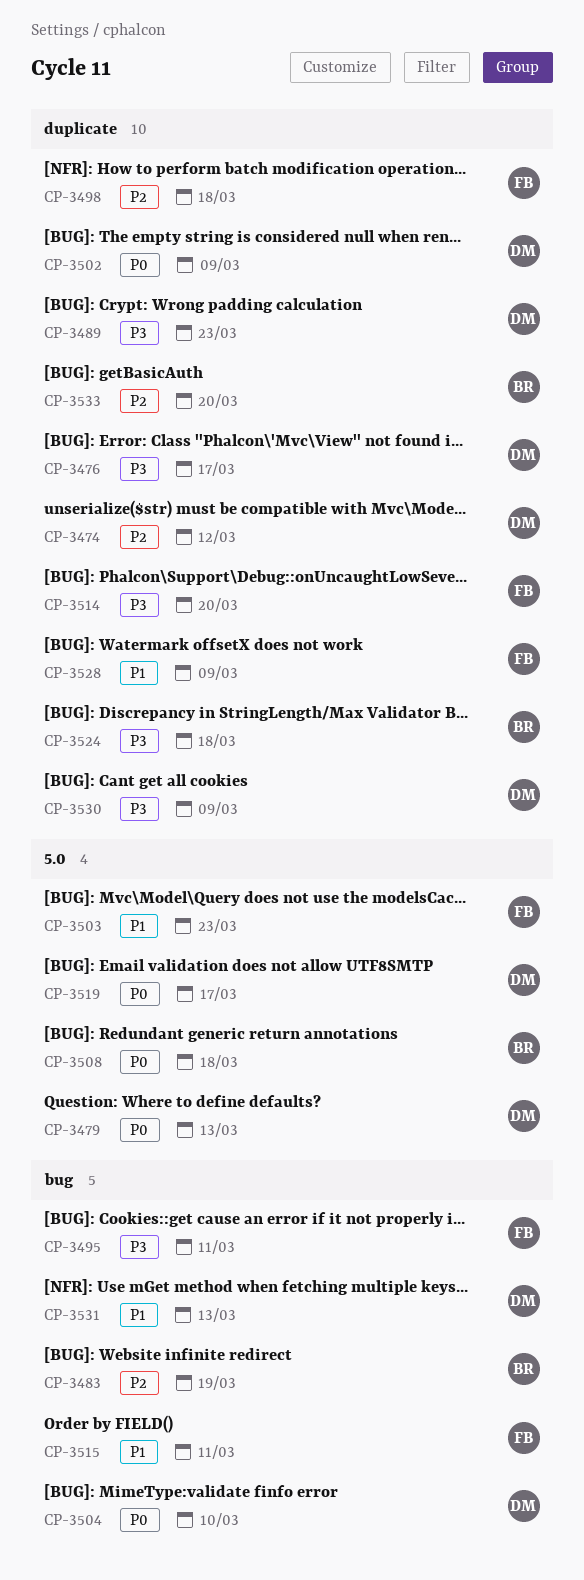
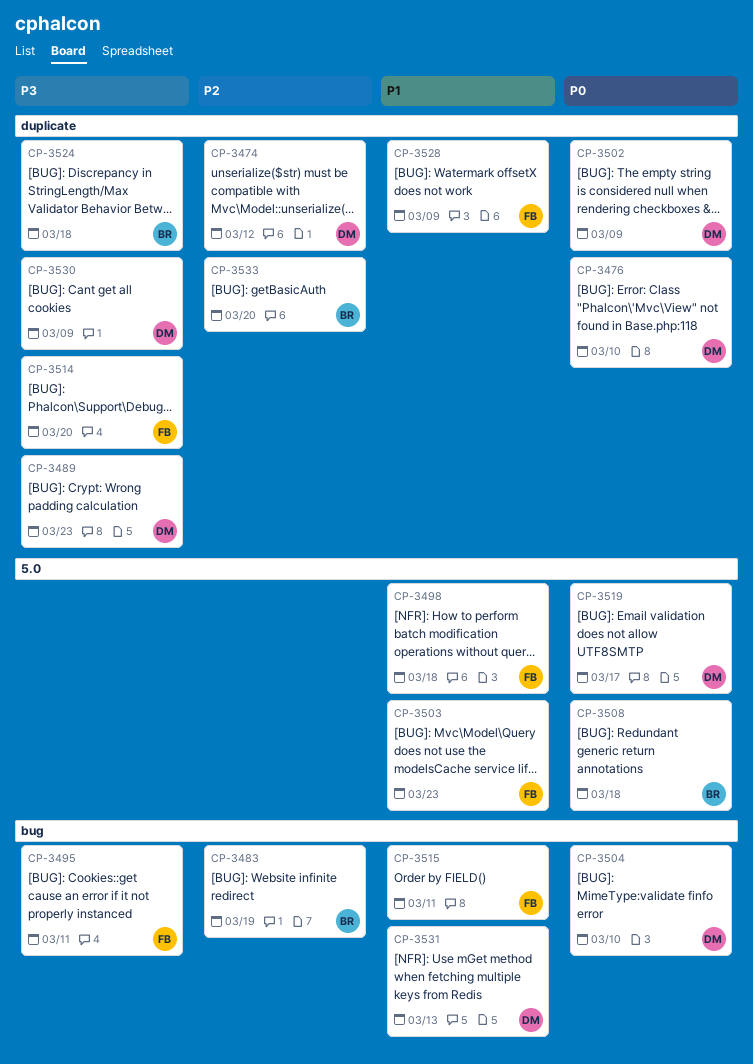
CP-3476, priority: P3 -> P0
CP-3476, due: Mar 17 -> Mar 10
CP-3479: present -> none
CP-3498, priority: P2 -> P1
CP-3498, label: duplicate -> 5.0

